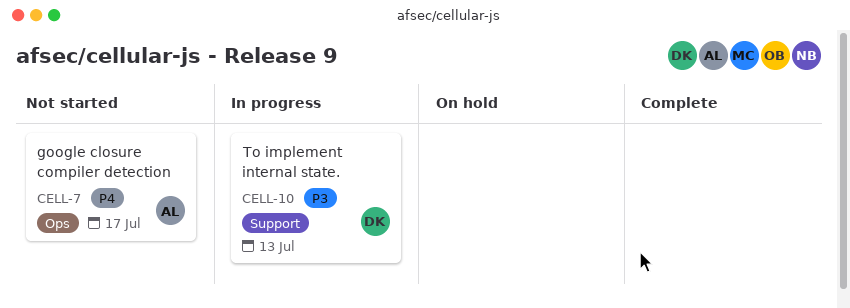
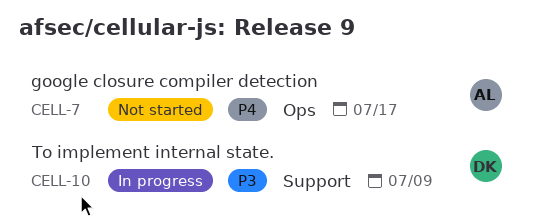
CELL-10, due: Jul 13 -> Jul 9

